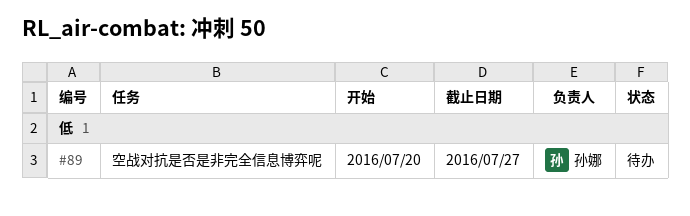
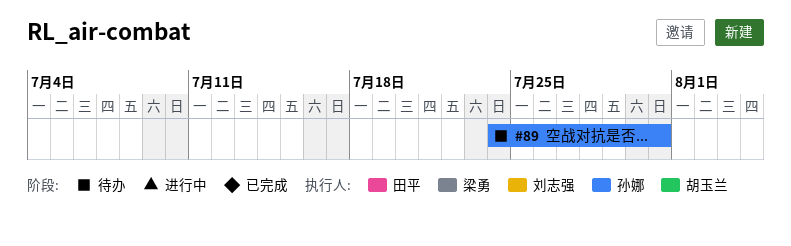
#89, start: Jul 20 -> Jul 24
#89, due: Jul 27 -> Jul 31

